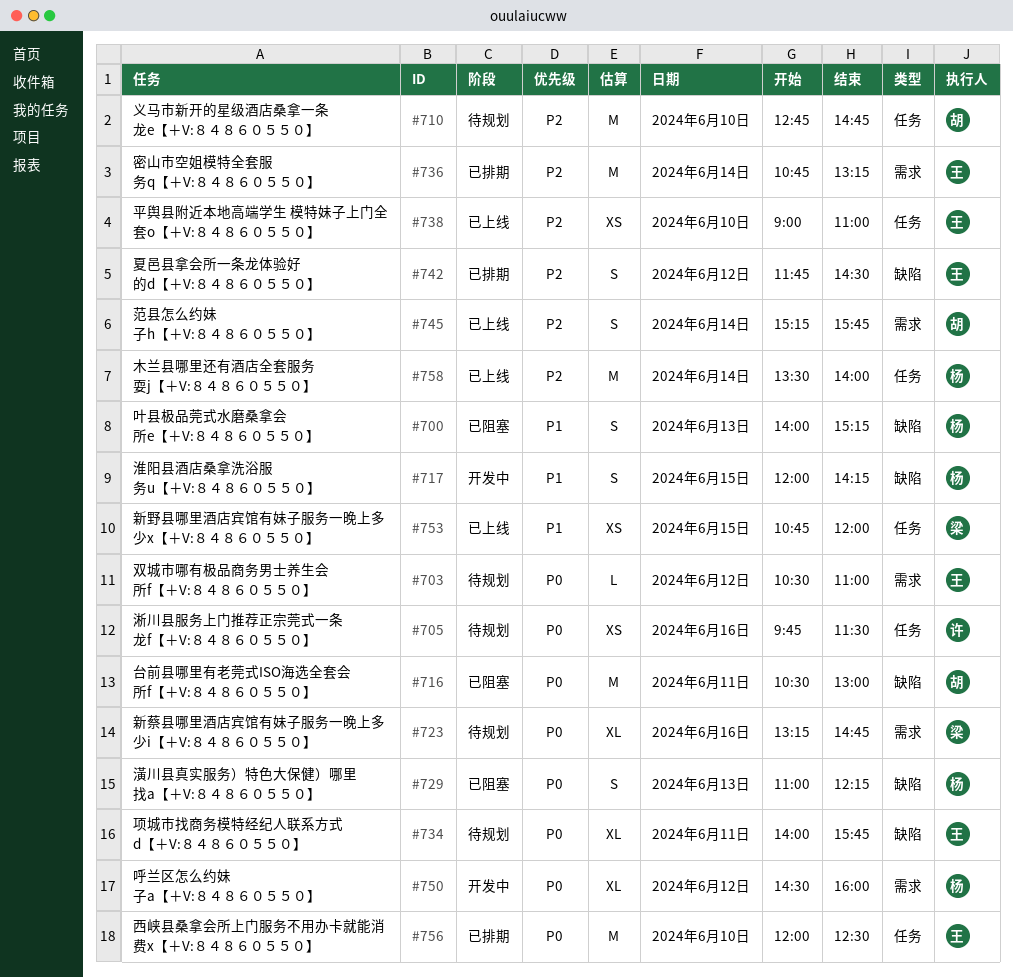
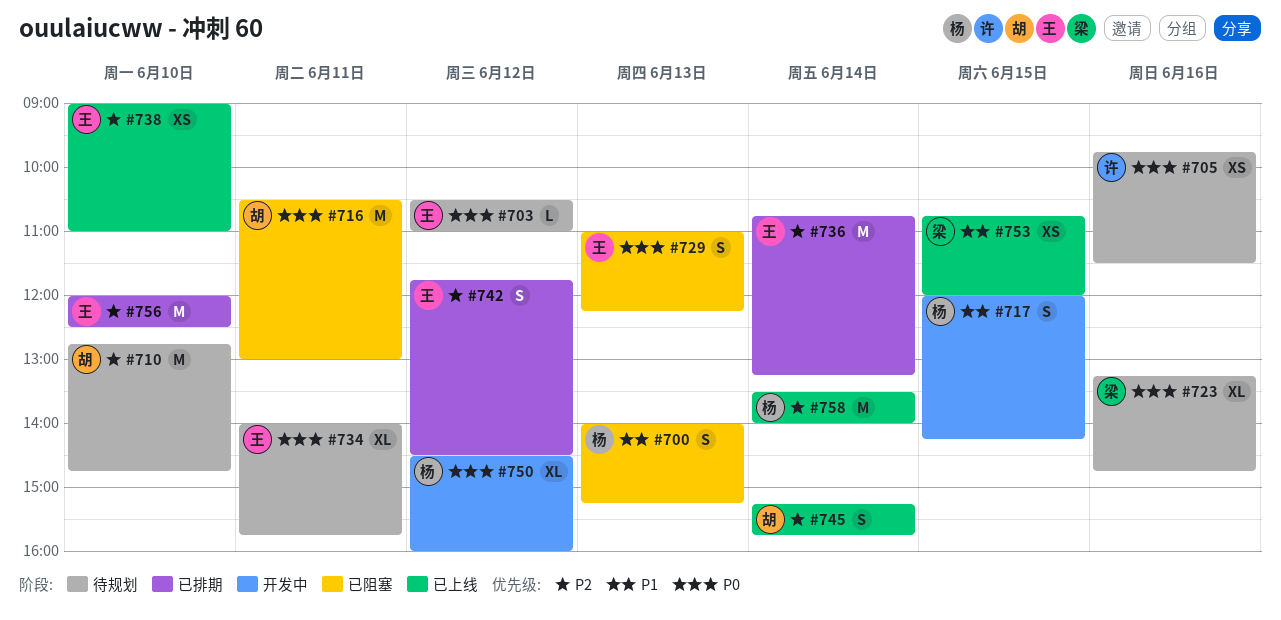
#729, owner: 杨 -> 王
#756, priority: P0 -> P2

